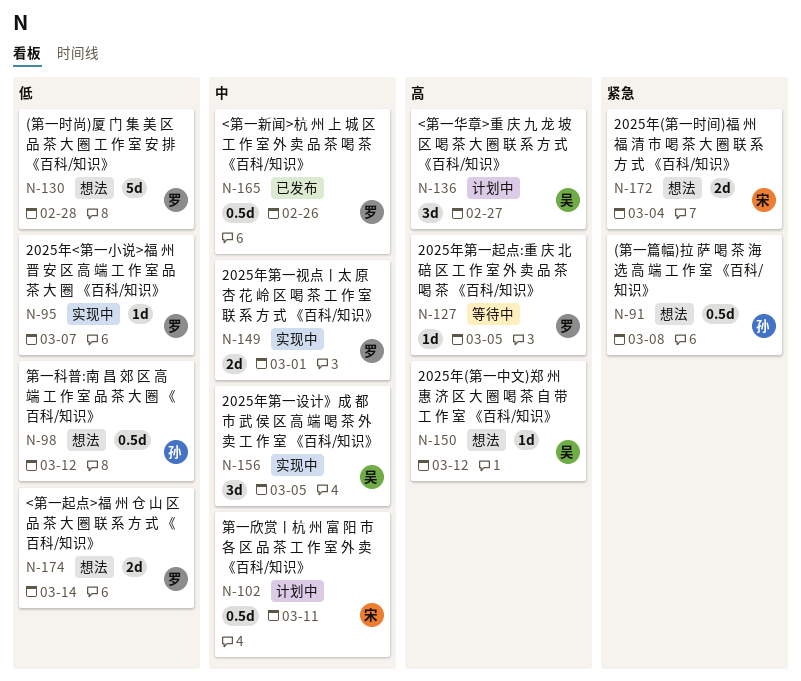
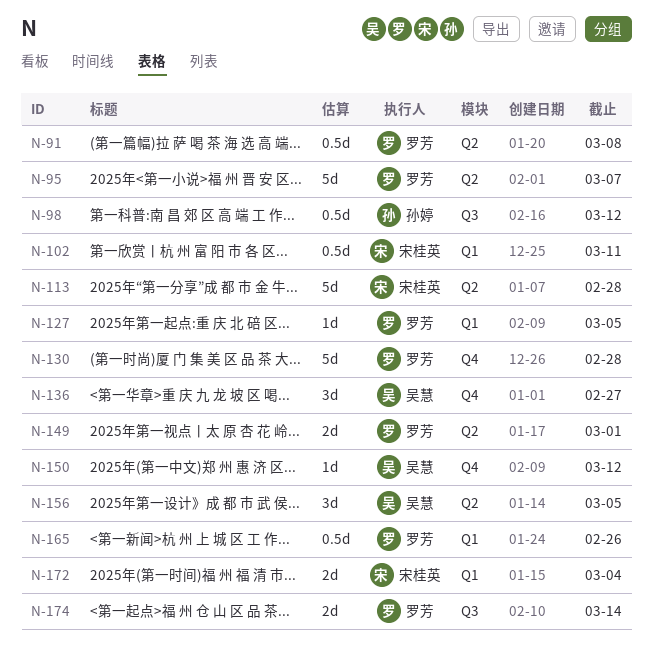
N-91, owner: 孙婷 -> 罗芳
N-95, estimate: 1d -> 5d
N-113: none -> present

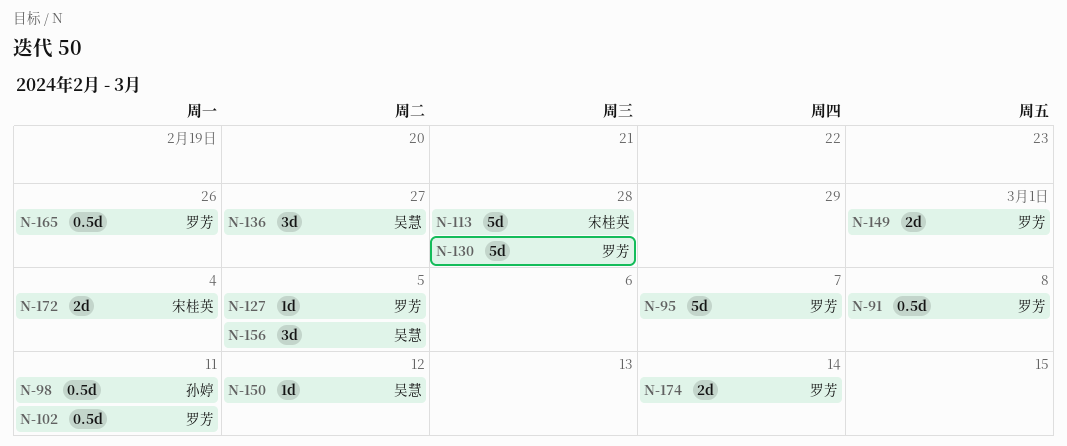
N-98, due: Mar 12 -> Mar 11
N-102, owner: 宋桂英 -> 罗芳

